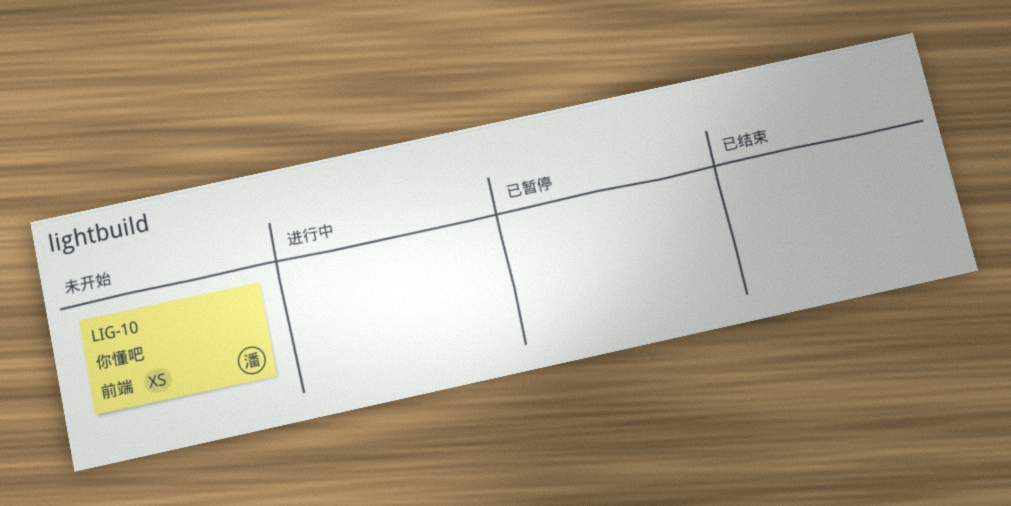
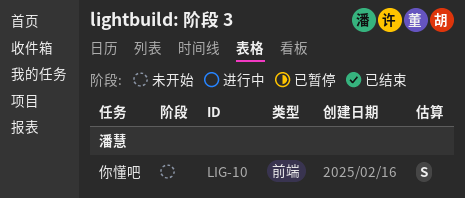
LIG-10, estimate: XS -> S

